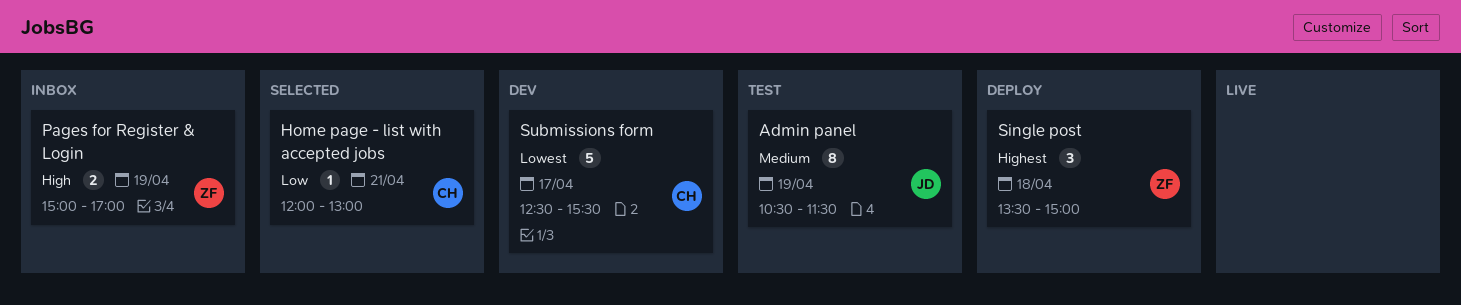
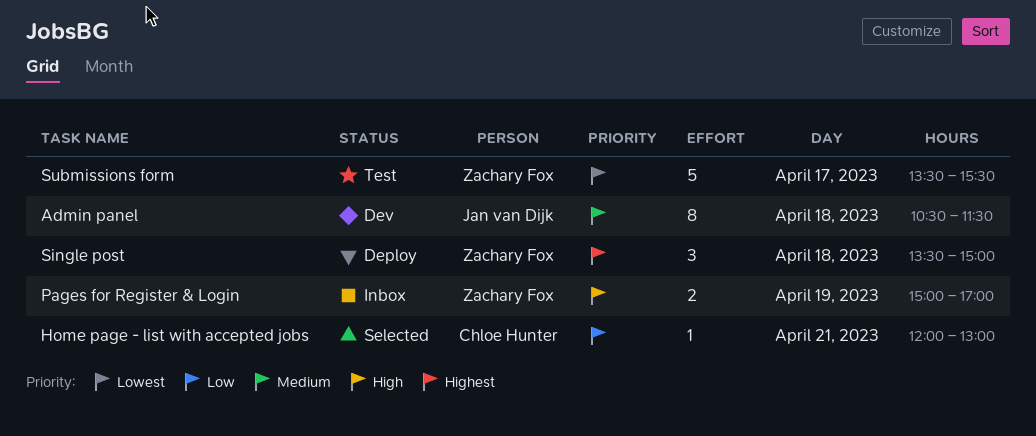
Admin panel, status: Test -> Dev
Admin panel, day: Apr 19 -> Apr 18
Submissions form, status: Dev -> Test
Submissions form, owner: Chloe Hunter -> Zachary Fox
Submissions form, begins: 12:30 -> 13:30

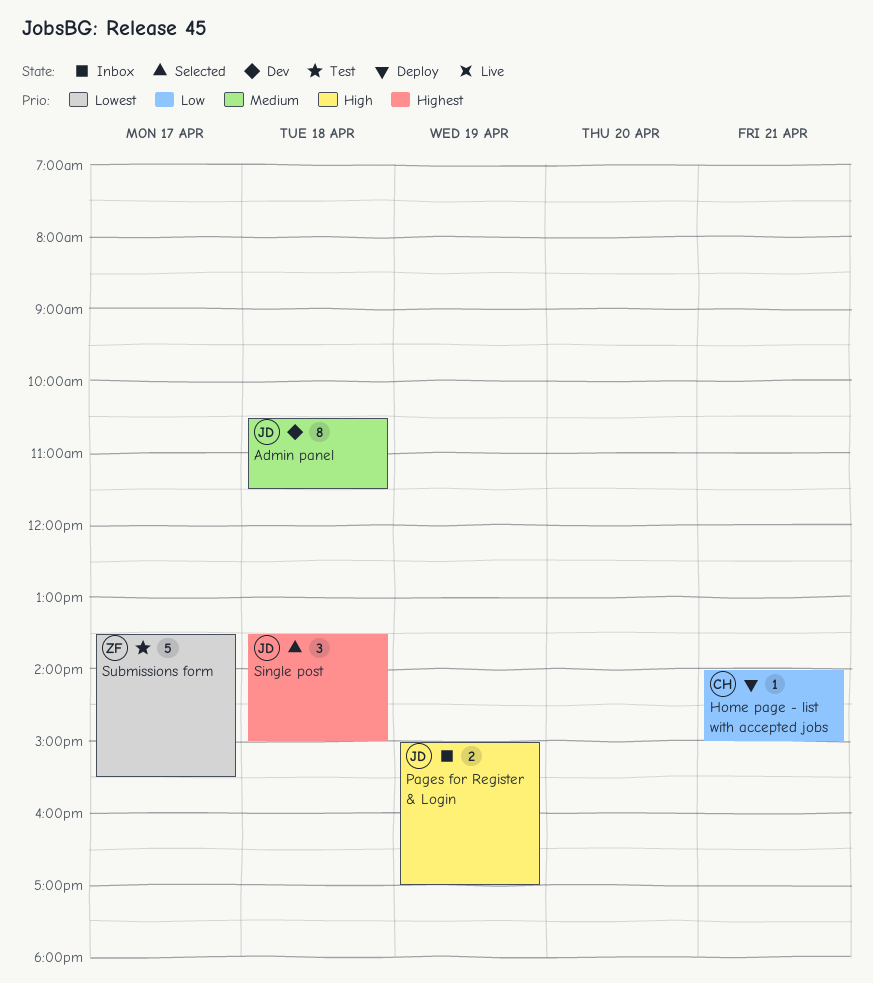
Home page - list with accepted jobs, status: Selected -> Deploy
Home page - list with accepted jobs, begins: 12:00 -> 14:00
Home page - list with accepted jobs, ends: 13:00 -> 15:00
Pages for Register & Login, owner: Zachary Fox -> Jan van Dijk
Single post, status: Deploy -> Selected
Single post, owner: Zachary Fox -> Jan van Dijk

